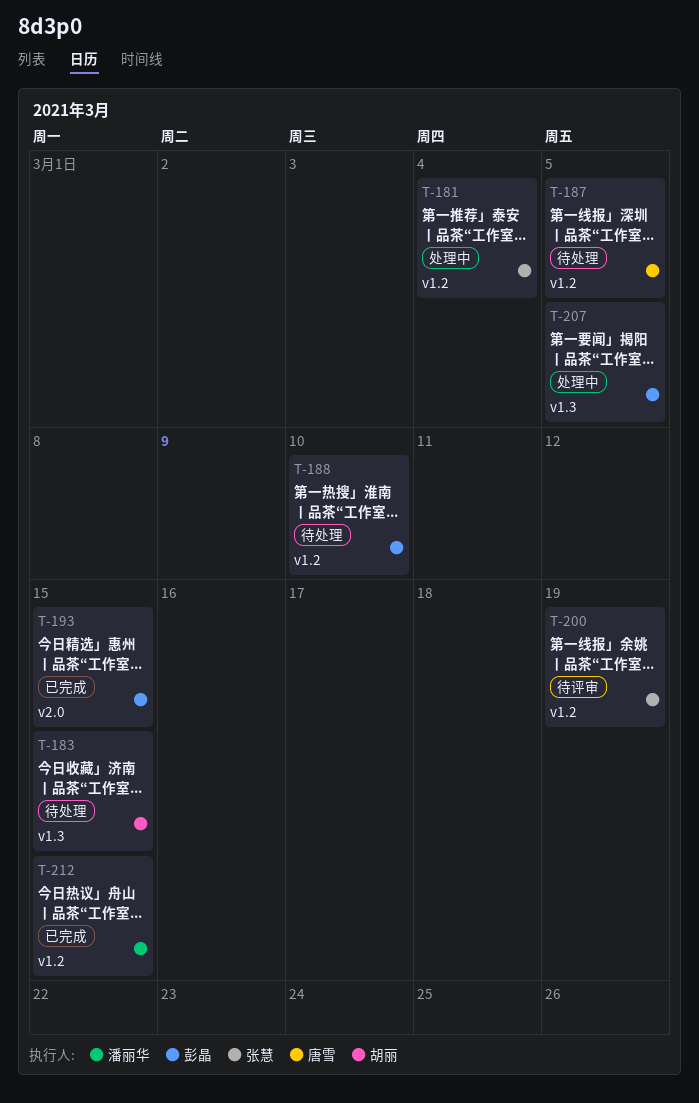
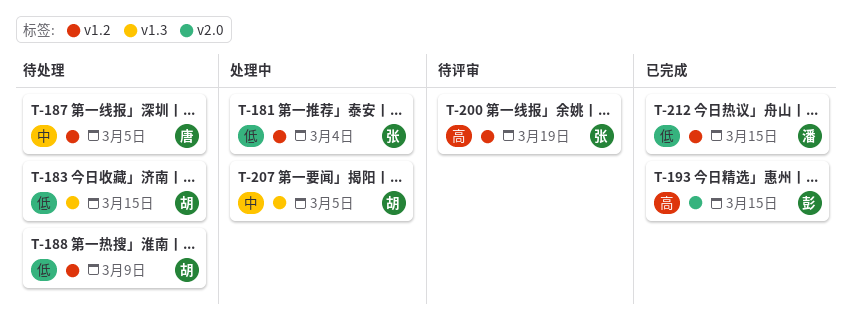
T-188, owner: 彭晶 -> 胡丽
T-188, due: Mar 10 -> Mar 9
T-207, owner: 彭晶 -> 胡丽

